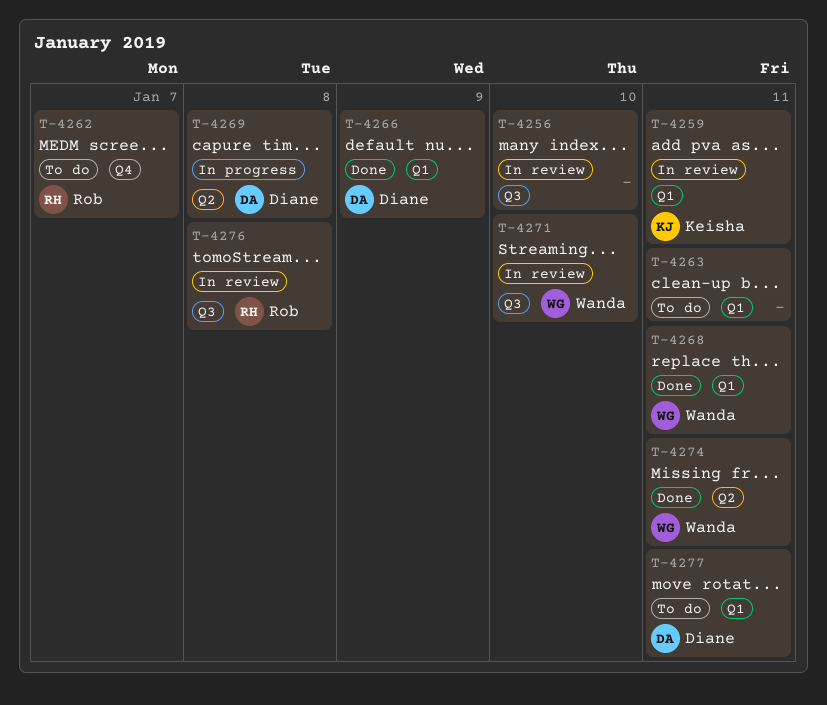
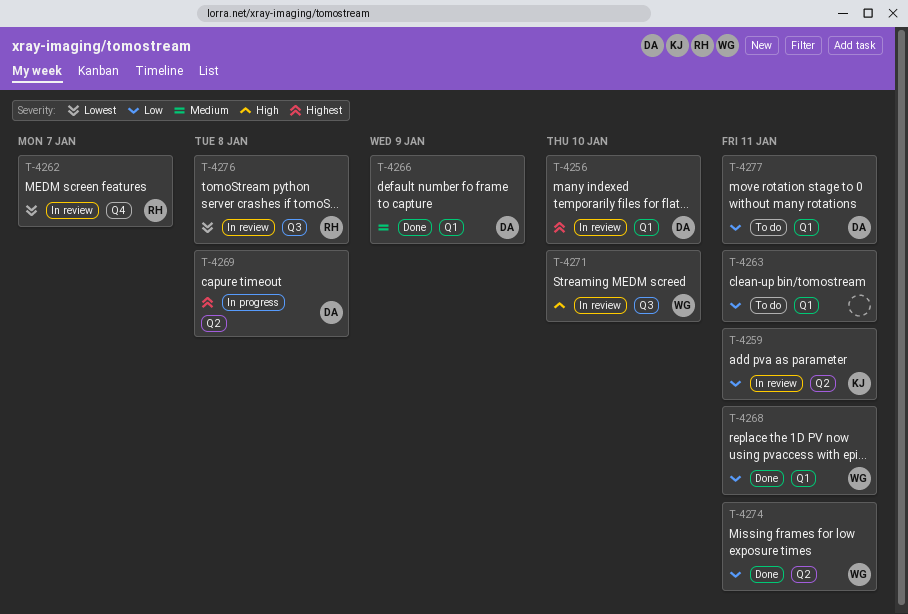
T-4256, owner: none -> Diane
T-4256, label: Q3 -> Q1
T-4259, label: Q1 -> Q2
T-4262, status: To do -> In review

